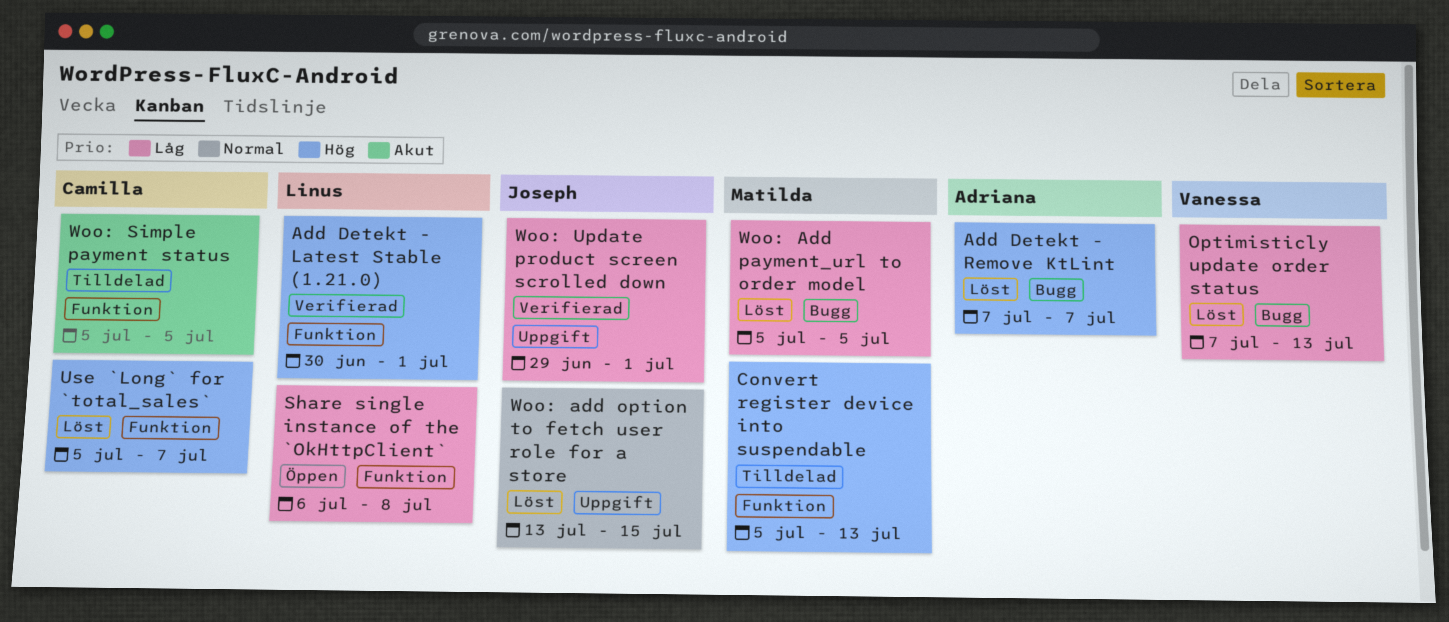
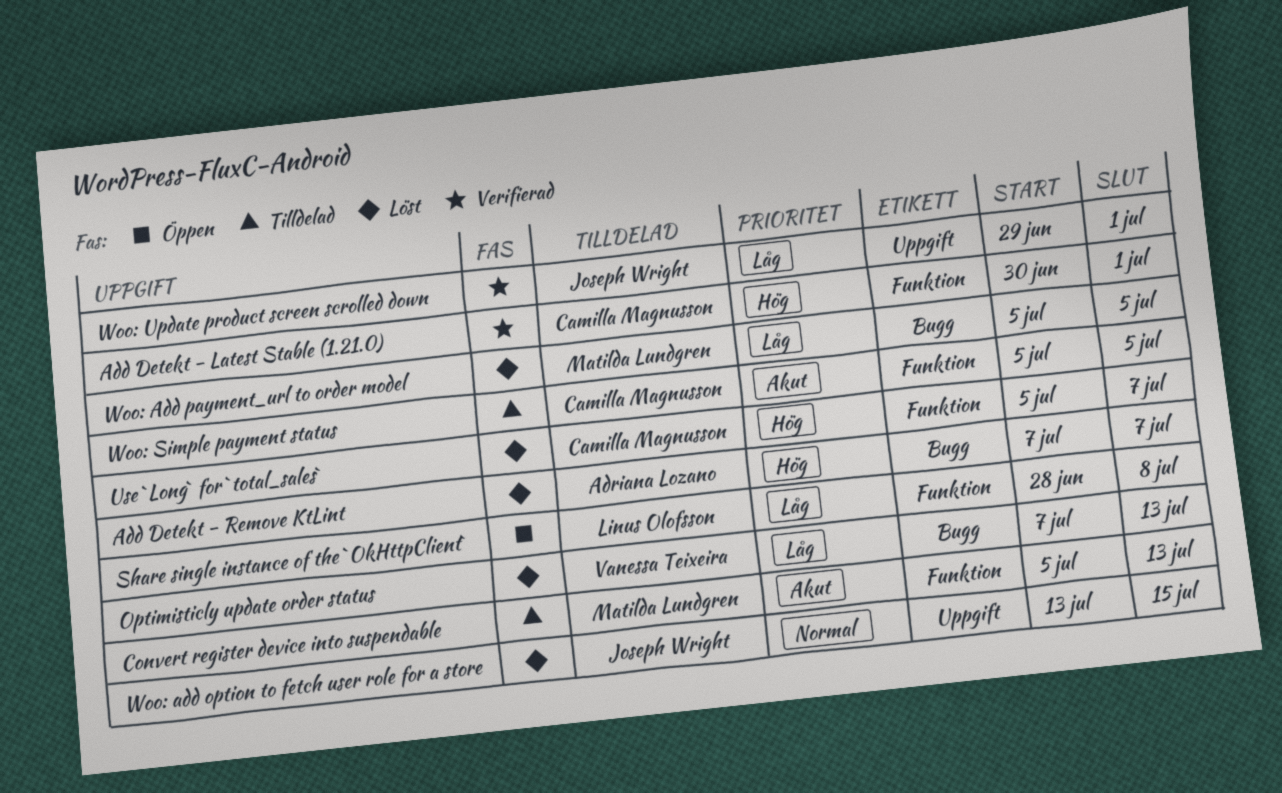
Add Detekt - Latest Stable (1.21.0), owner: Linus Olofsson -> Camilla Magnusson
Convert register device into suspendable, priority: Hög -> Akut
Share single instance of the `OkHttpClient`, start: Jul 6 -> Jun 28

